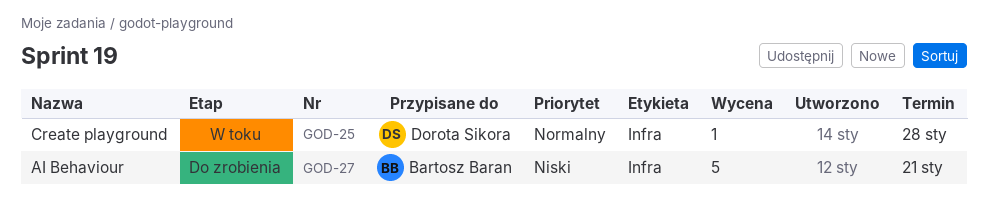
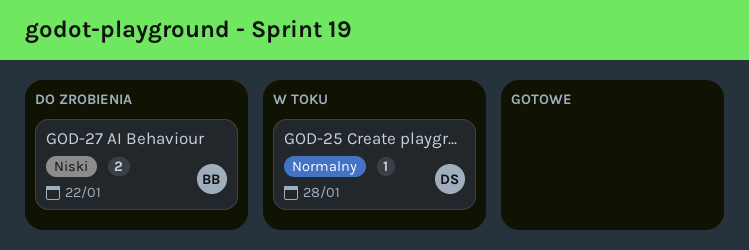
GOD-27, estimate: 5 -> 2
GOD-27, due: Jan 21 -> Jan 22

